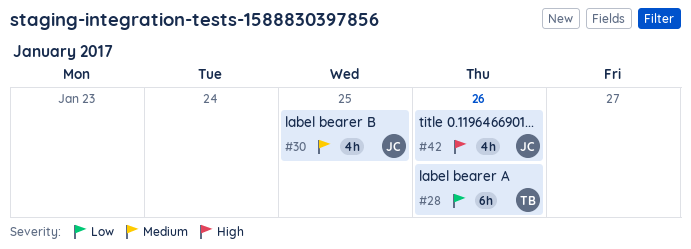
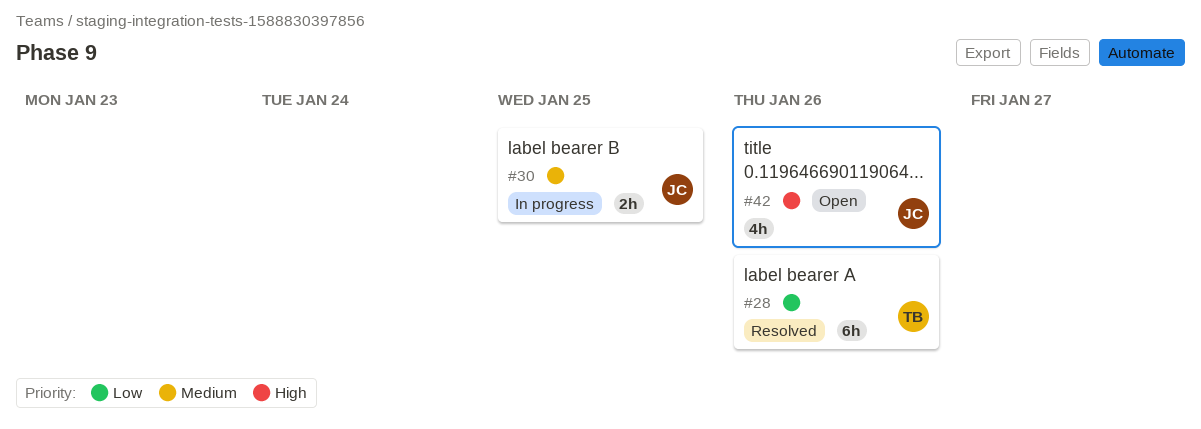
#30, estimate: 4h -> 2h

